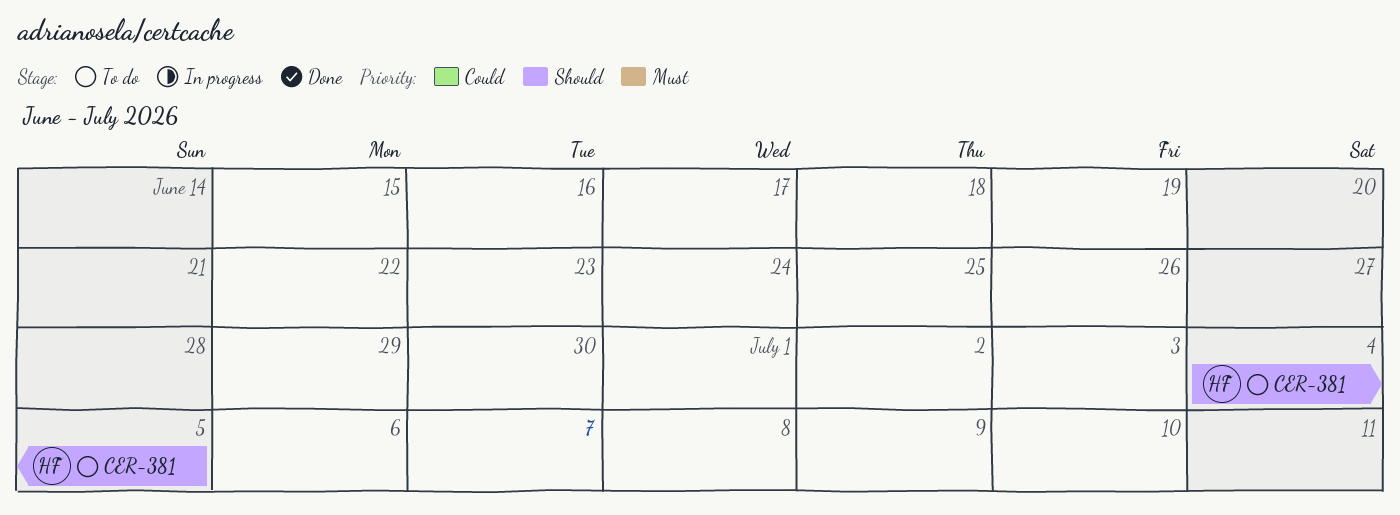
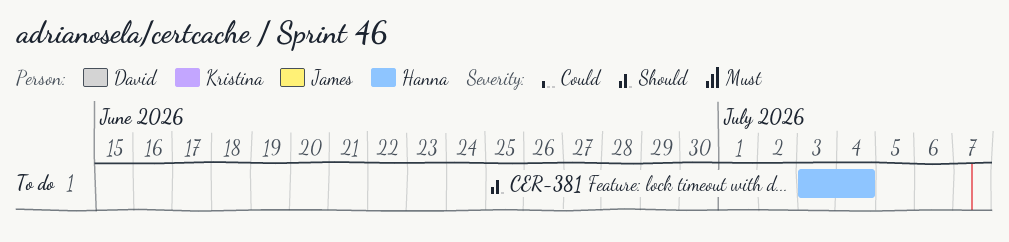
CER-381, start: Jul 4 -> Jul 3
CER-381, due: Jul 5 -> Jul 4

